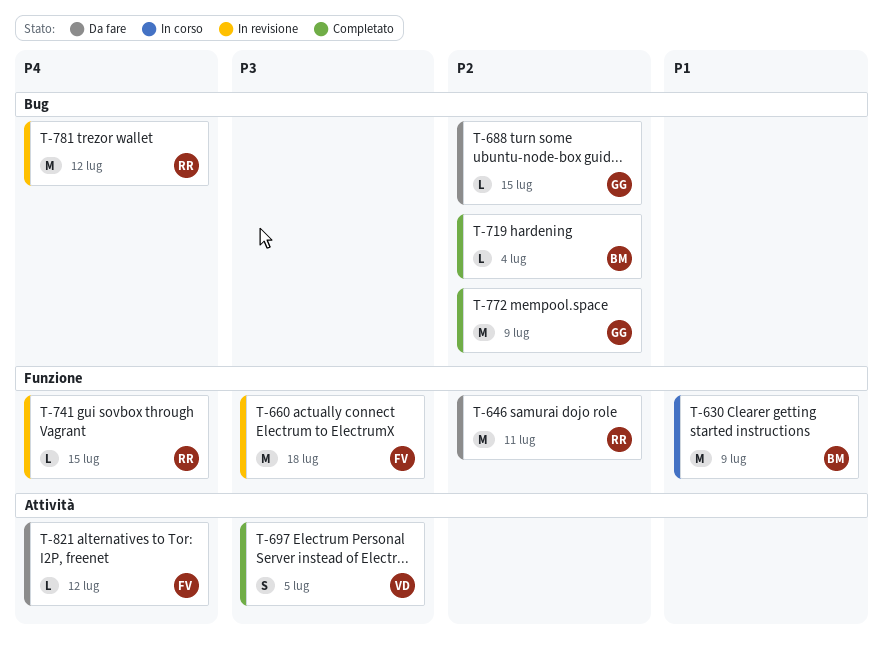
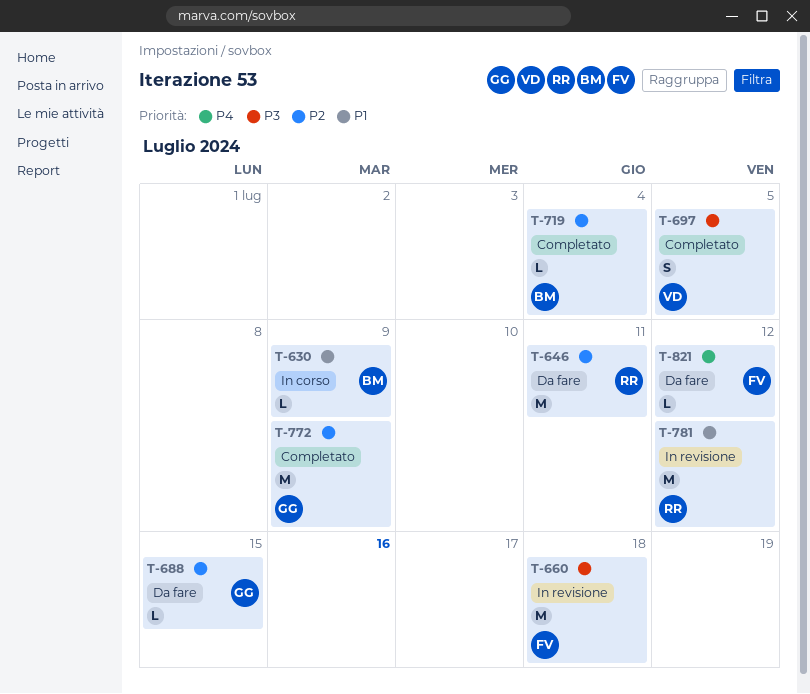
T-630, estimate: M -> L
T-741: present -> none
T-781, priority: P4 -> P1

